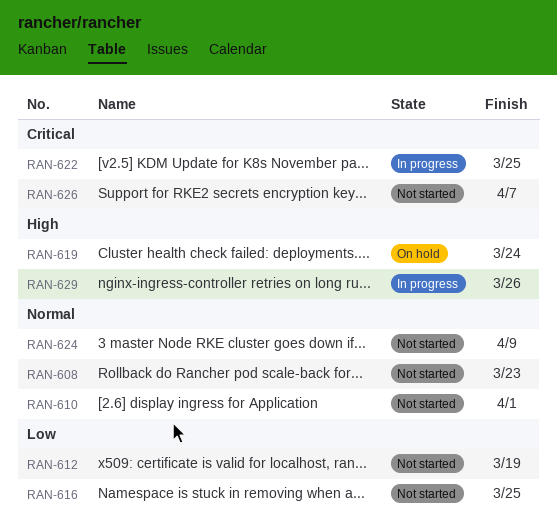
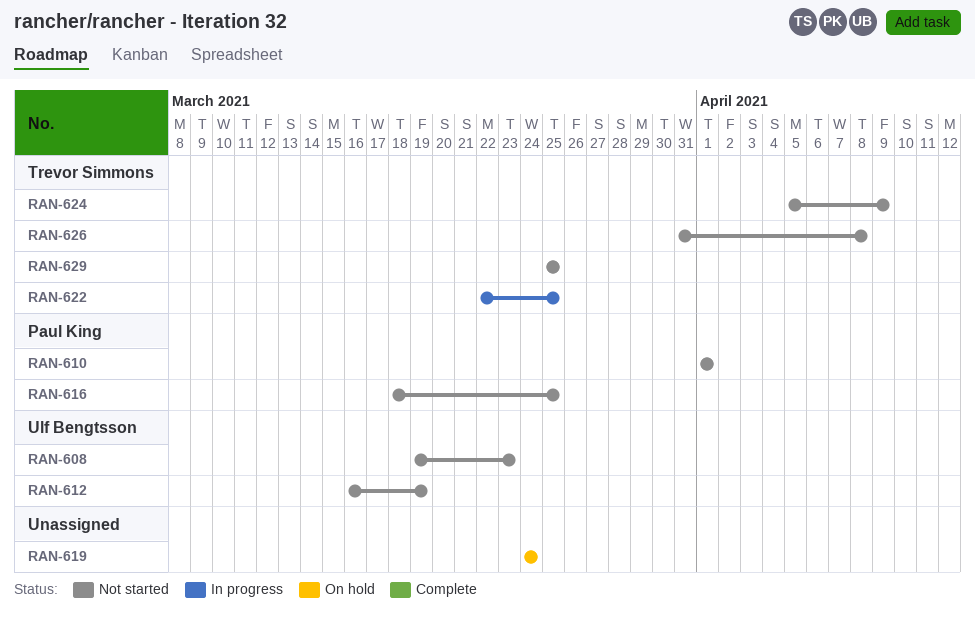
RAN-626, due: Apr 7 -> Apr 8
RAN-629, status: In progress -> Not started
RAN-629, due: Mar 26 -> Mar 25

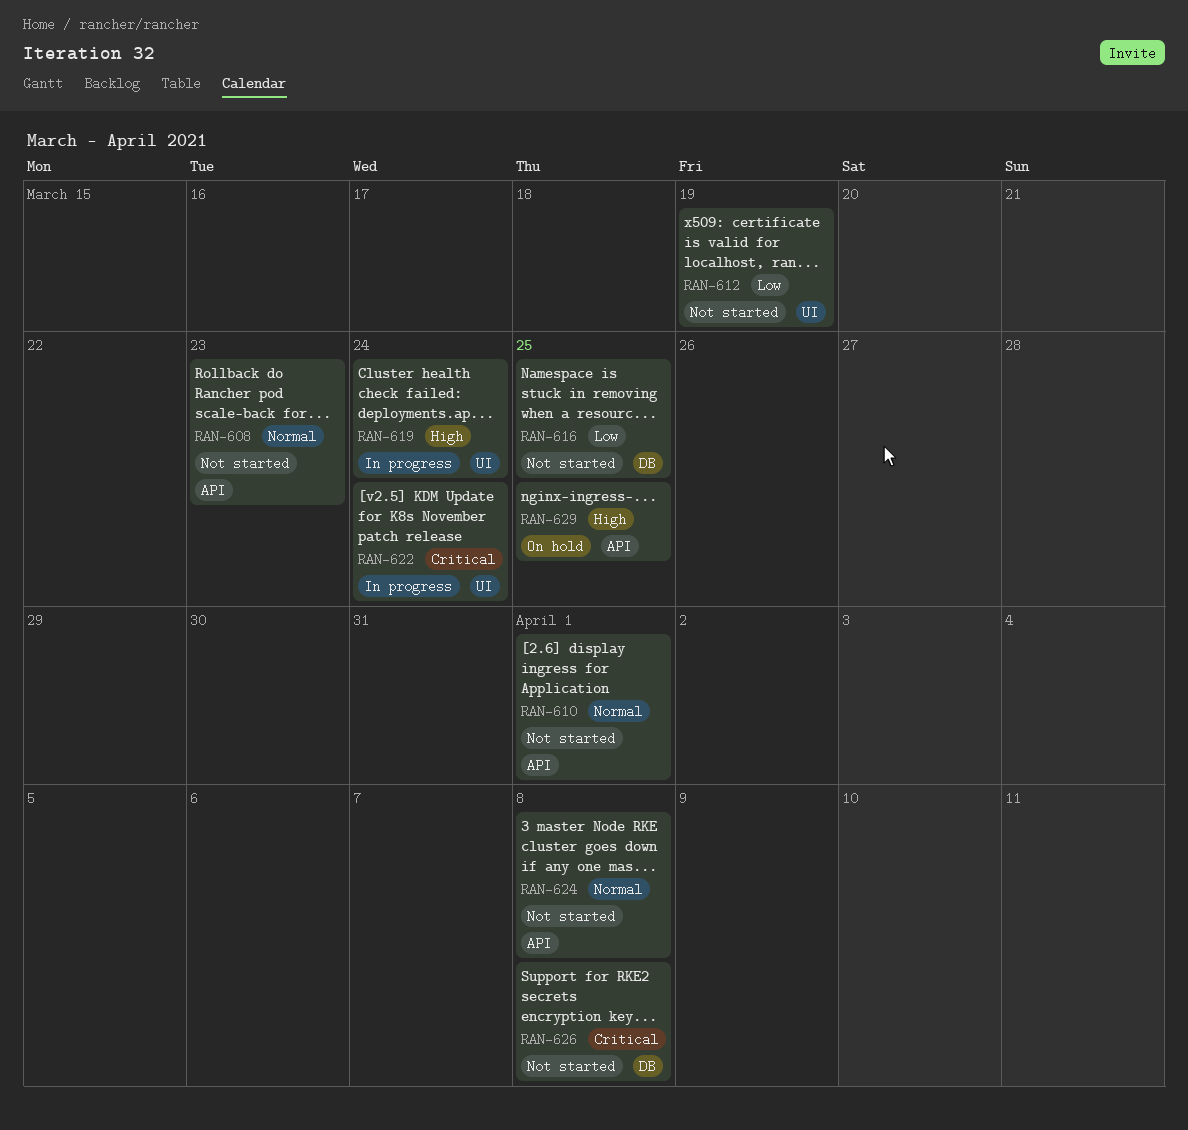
RAN-619, status: On hold -> In progress
RAN-622, due: Mar 25 -> Mar 24
RAN-624, due: Apr 9 -> Apr 8
RAN-629, status: Not started -> On hold

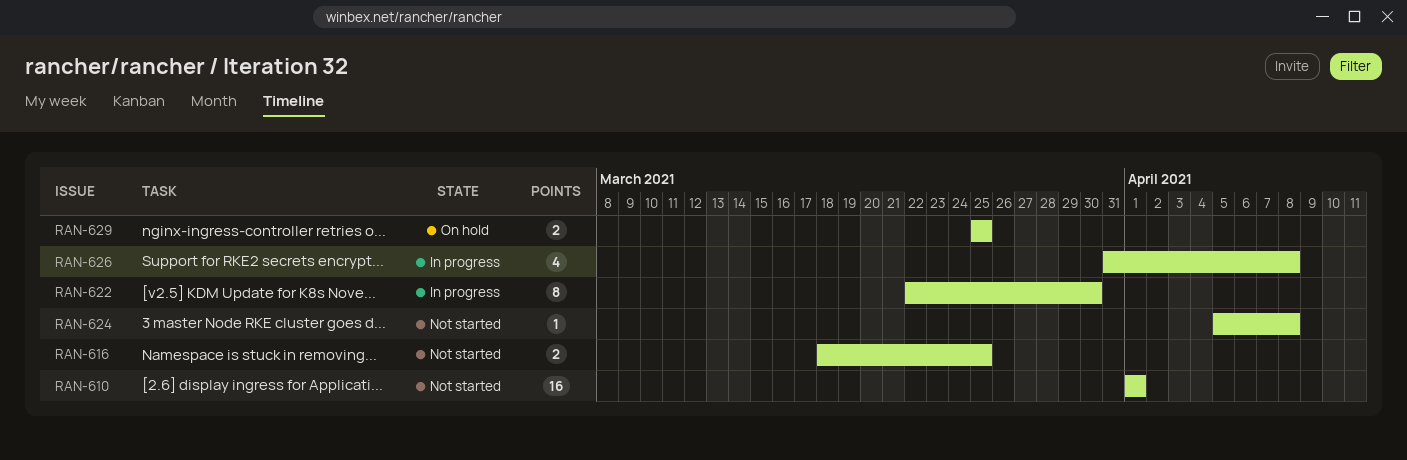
RAN-608: present -> none
RAN-612: present -> none
RAN-619: present -> none
RAN-622, due: Mar 24 -> Mar 30
RAN-626, status: Not started -> In progress

